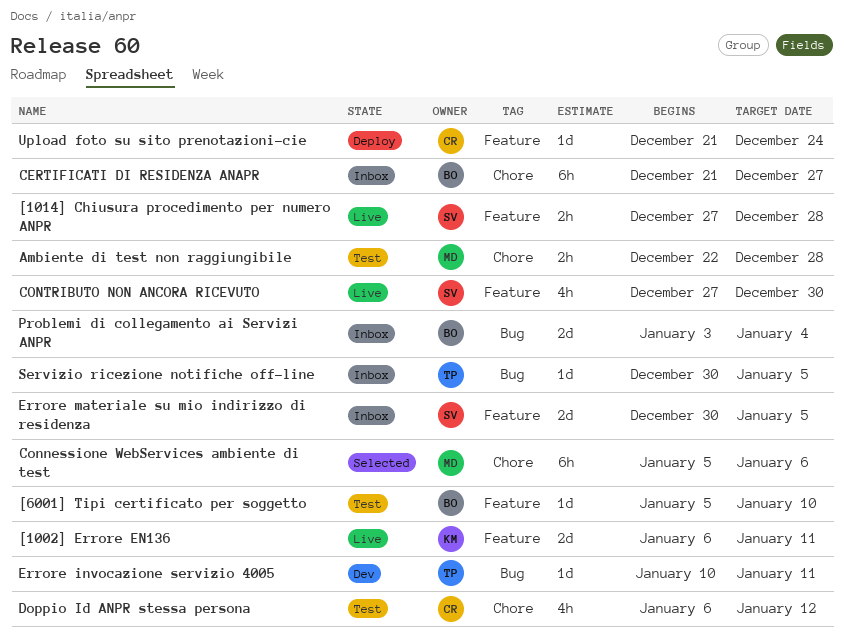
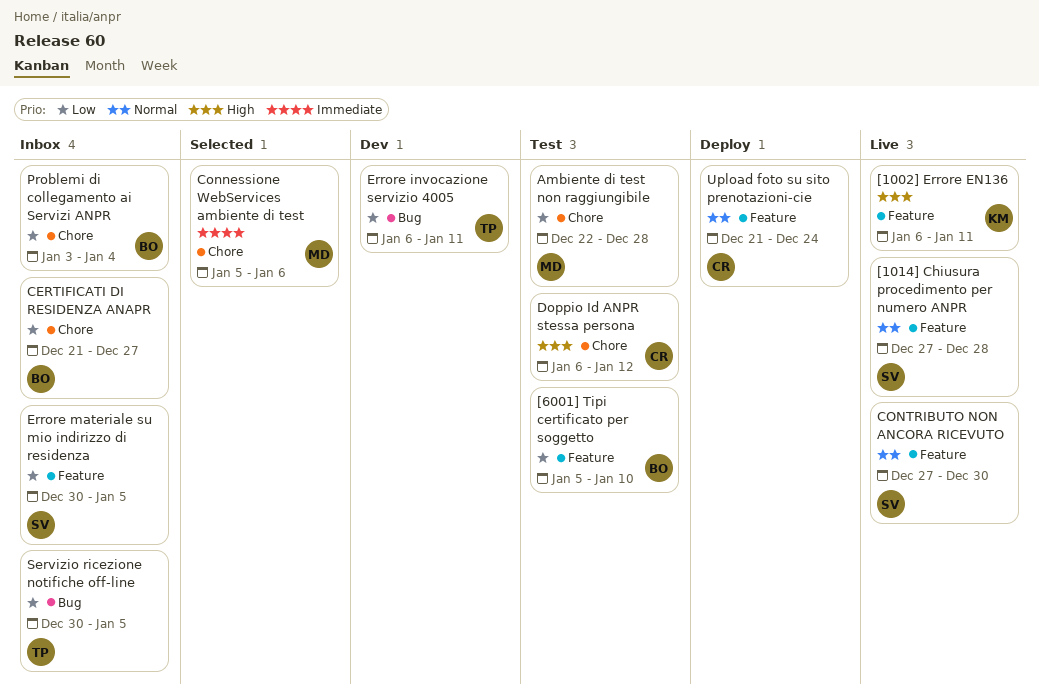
Errore invocazione servizio 4005, start: Jan 10 -> Jan 6
Problemi di collegamento ai Servizi ANPR, label: Bug -> Chore

